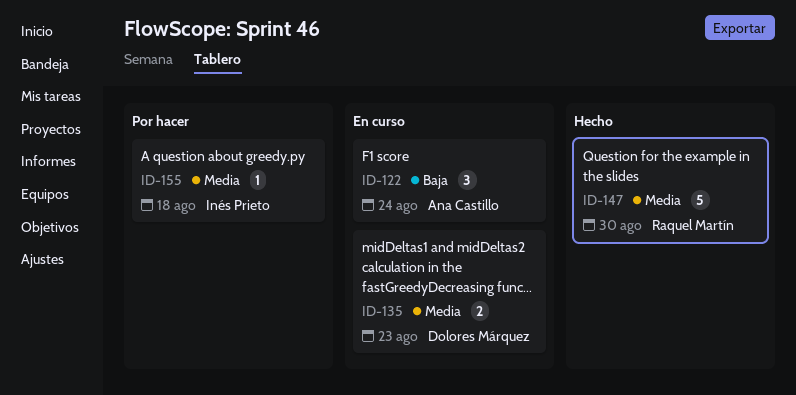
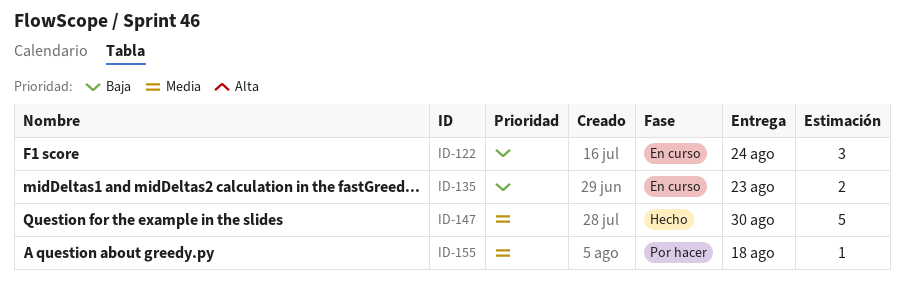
ID-135, priority: Media -> Baja

